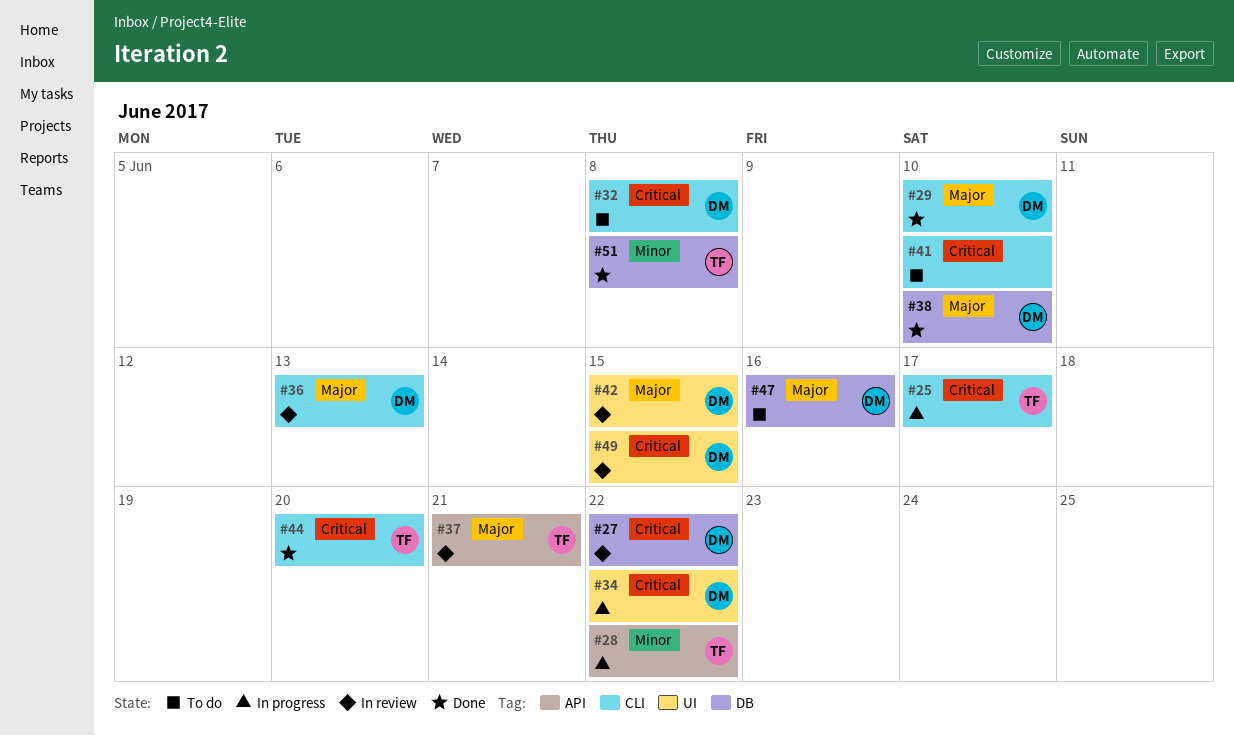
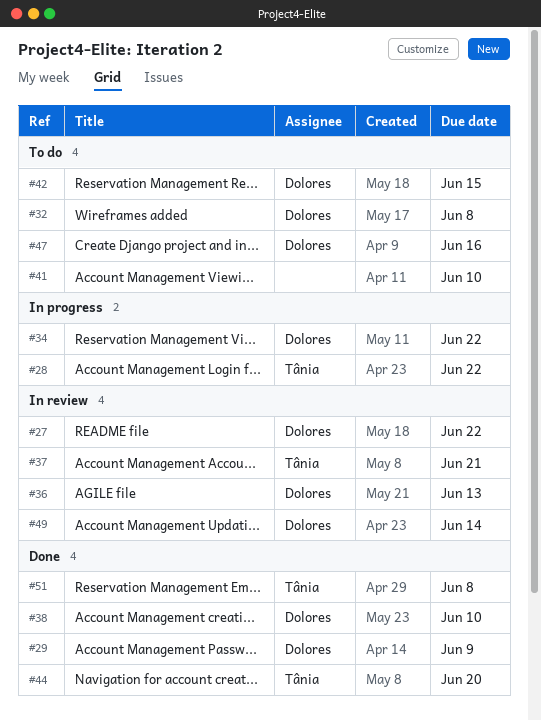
#25: present -> none
#29, due: Jun 10 -> Jun 9
#42, status: In review -> To do
#49, due: Jun 15 -> Jun 14

